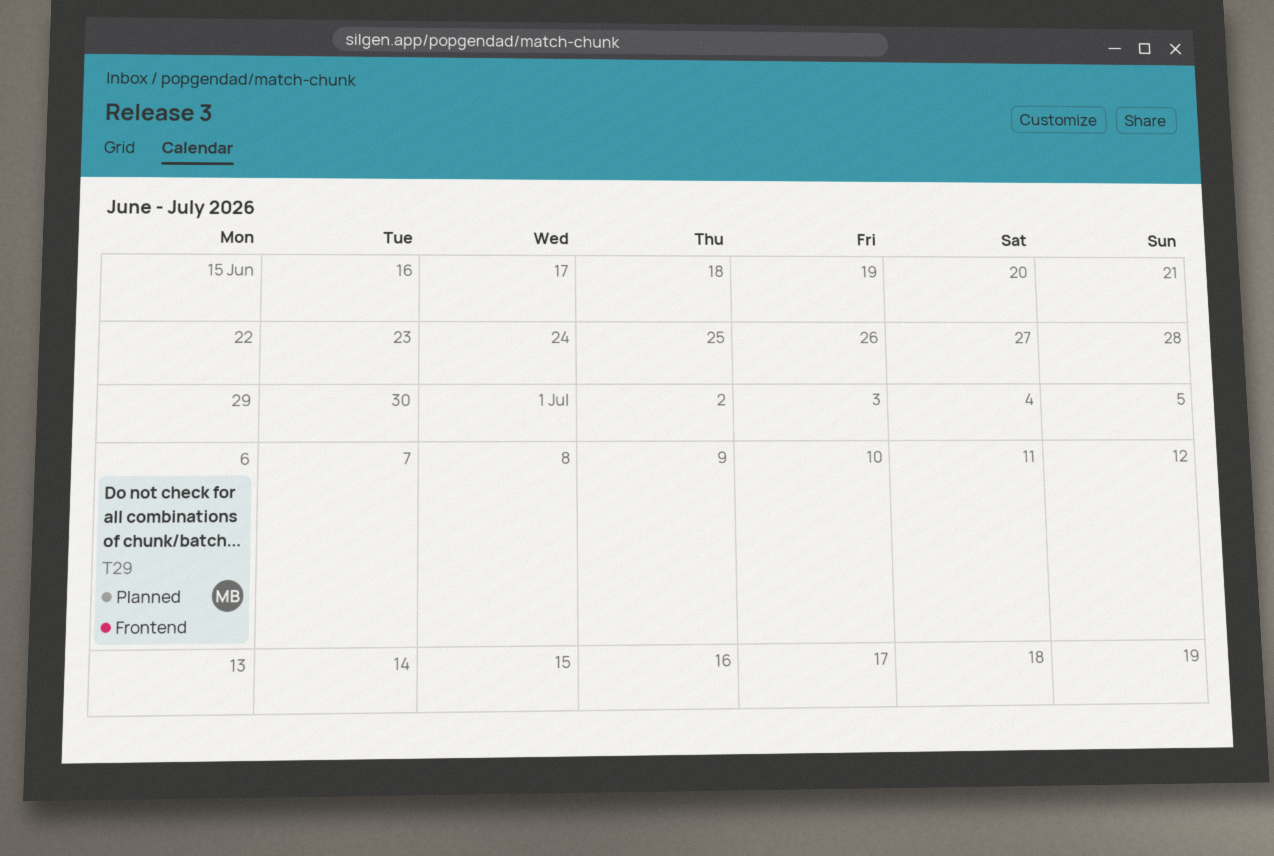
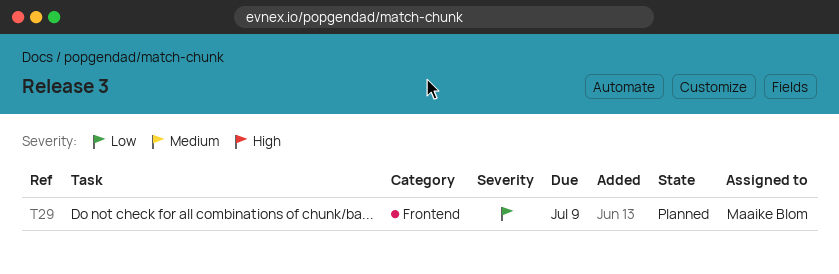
T29, due: Jul 6 -> Jul 9

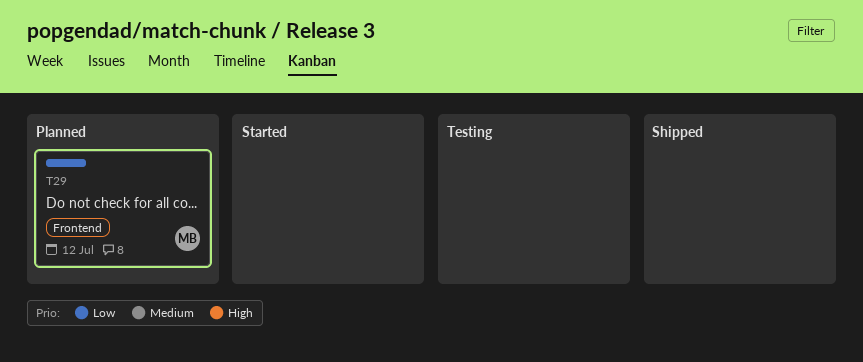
T29, due: Jul 9 -> Jul 12

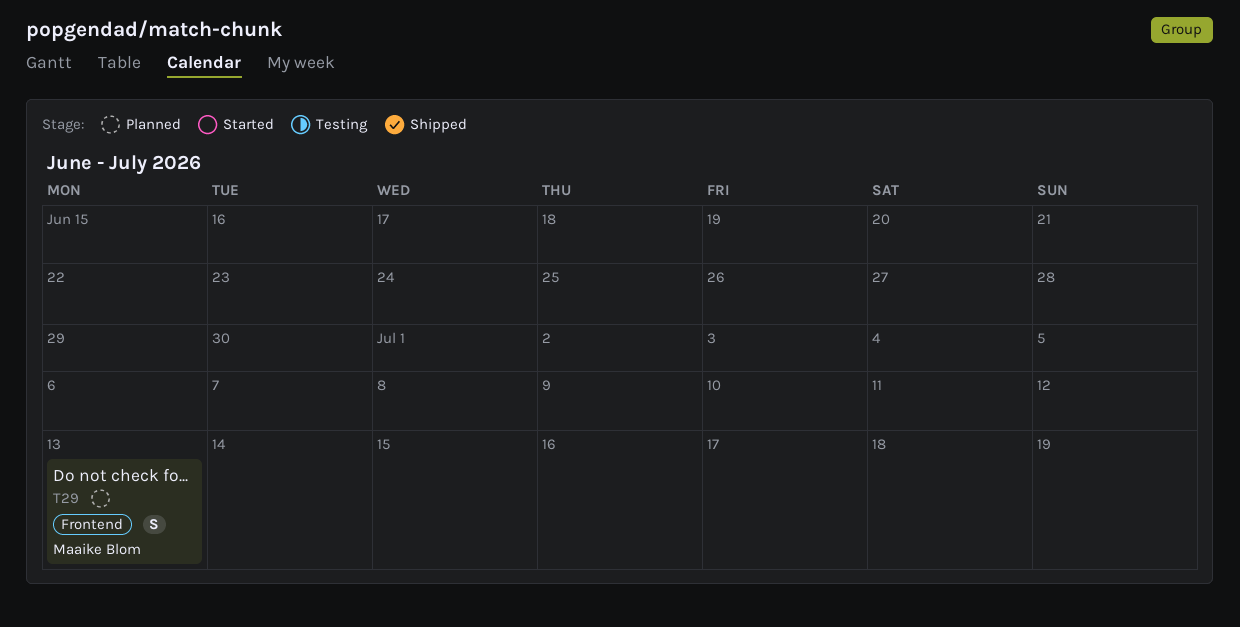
T29, due: Jul 12 -> Jul 13

